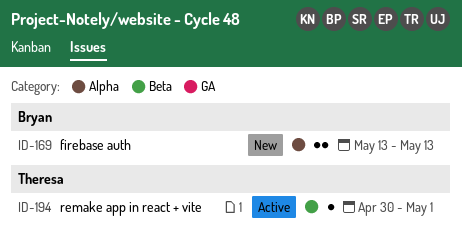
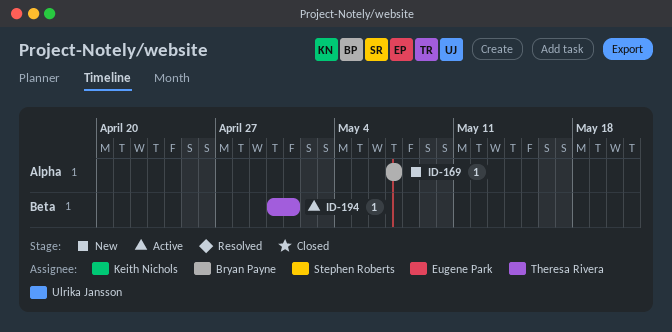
ID-169, estimate: 2 -> 1
ID-169, start: May 13 -> May 7
ID-169, due: May 13 -> May 7

